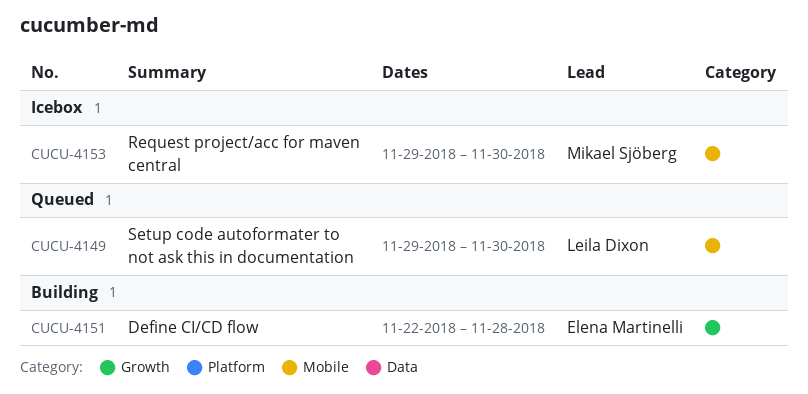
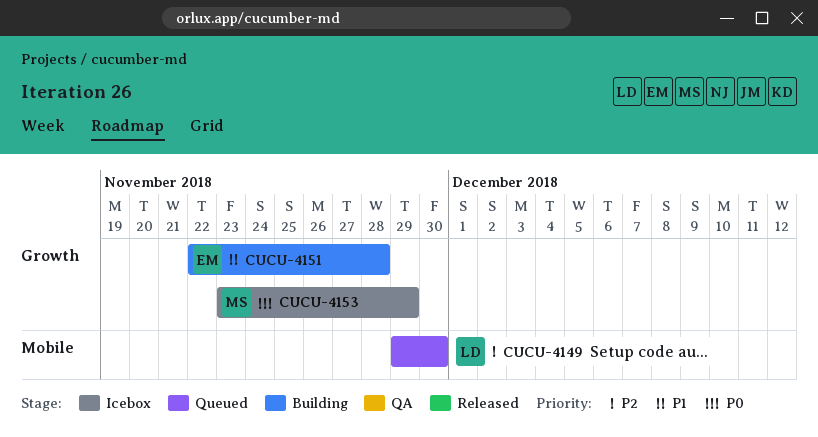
CUCU-4153, label: Mobile -> Growth
CUCU-4153, start: Nov 29 -> Nov 23
CUCU-4153, due: Nov 30 -> Nov 29

